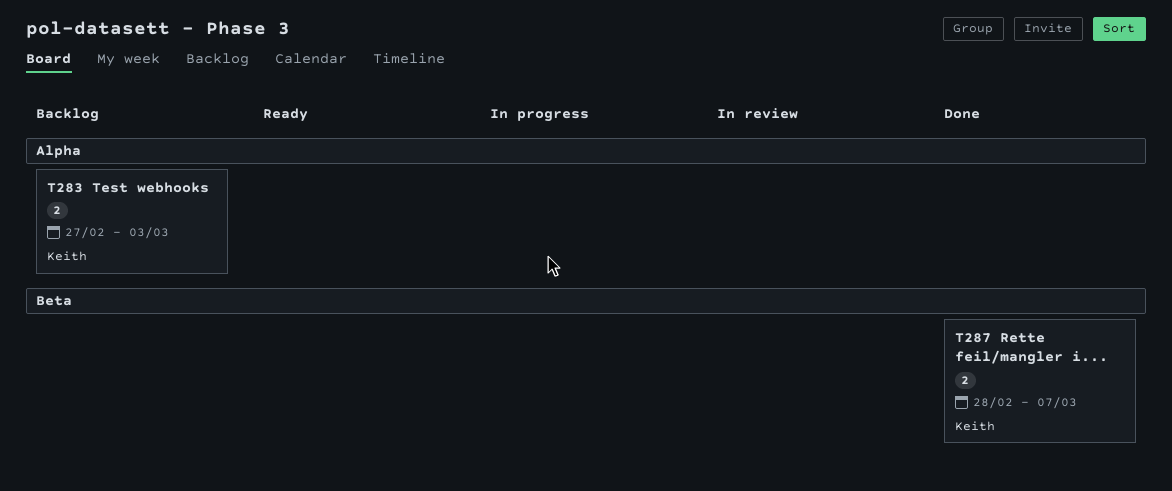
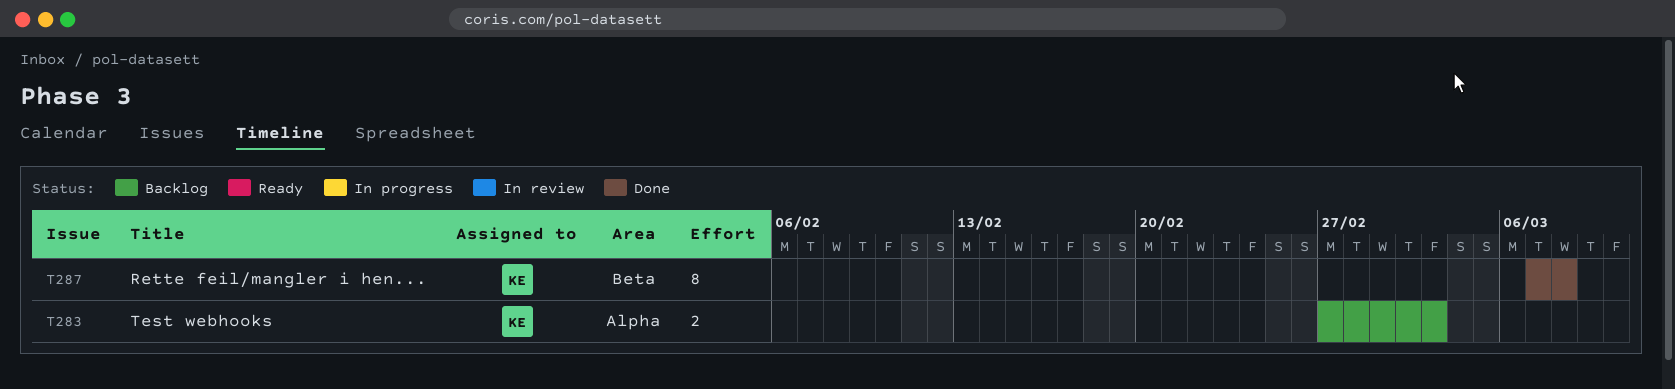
T287, estimate: 2 -> 8
T287, start: Feb 28 -> Mar 7
T287, due: Mar 7 -> Mar 8

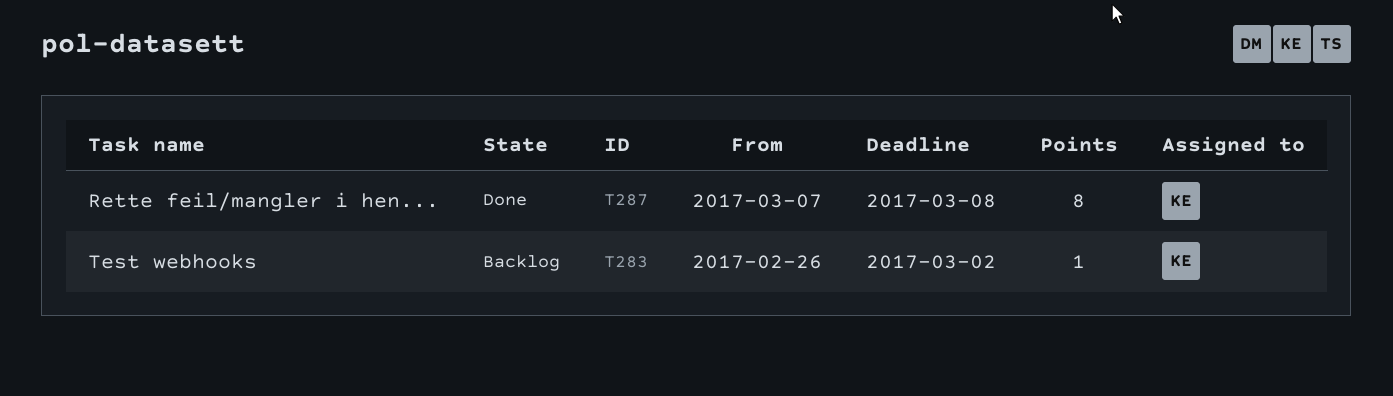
T283, estimate: 2 -> 1
T283, start: Feb 27 -> Feb 26
T283, due: Mar 3 -> Mar 2

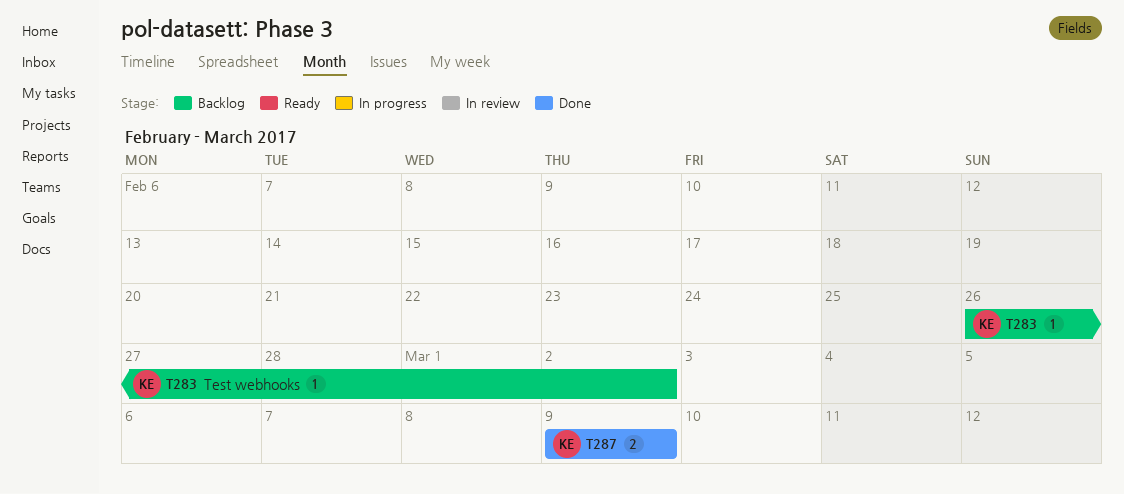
T287, estimate: 8 -> 2
T287, start: Mar 7 -> Mar 9
T287, due: Mar 8 -> Mar 9

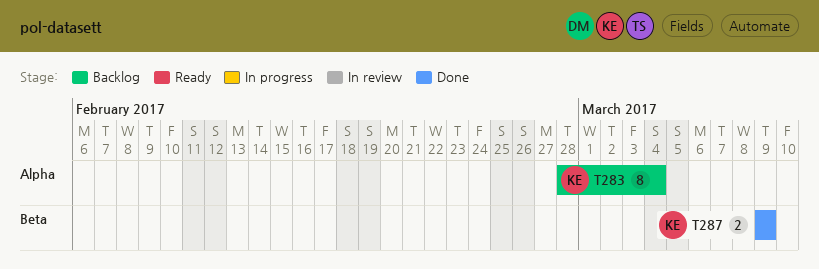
T283, estimate: 1 -> 8
T283, start: Feb 26 -> Feb 28
T283, due: Mar 2 -> Mar 4

